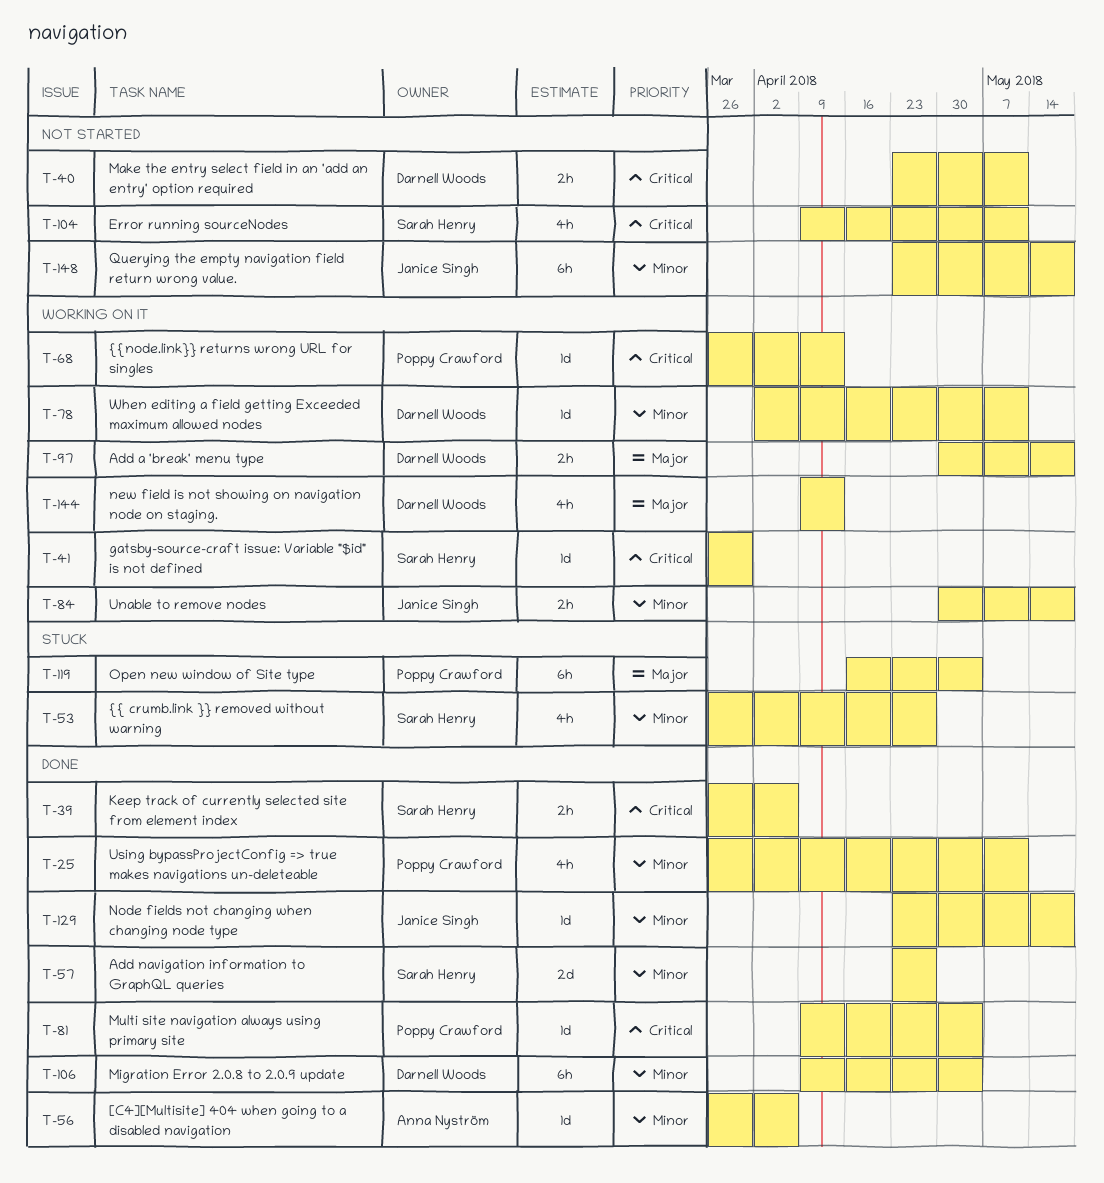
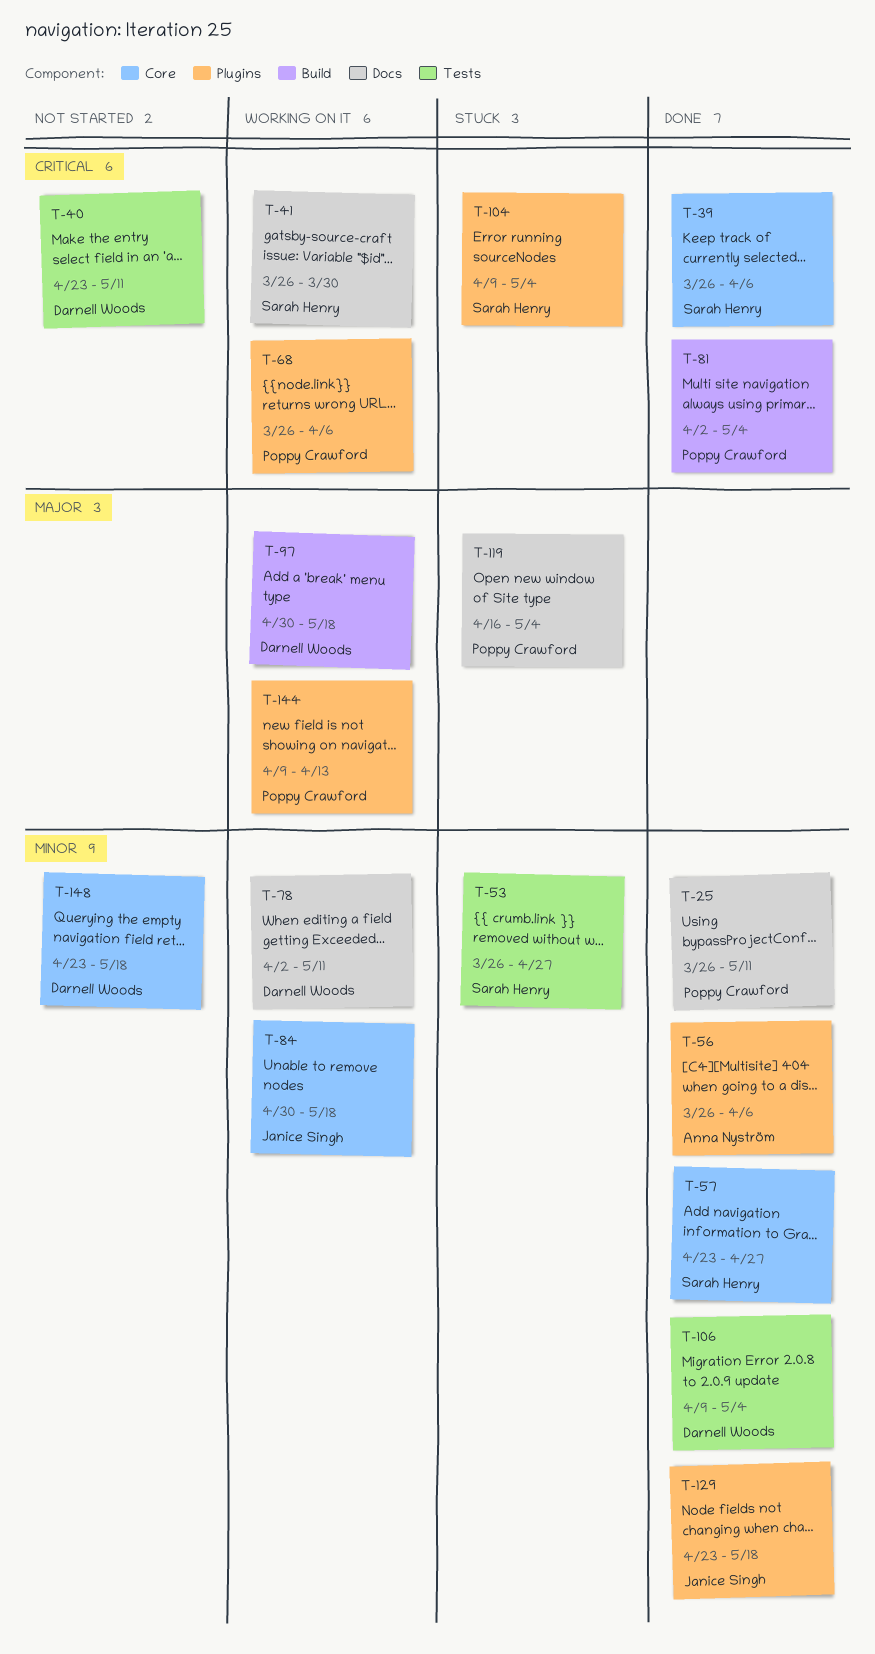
T-68, due: Apr 13 -> Apr 6
T-81, start: Apr 9 -> Apr 2
T-104, status: Not started -> Stuck
T-104, due: May 11 -> May 4
T-144, owner: Darnell Woods -> Poppy Crawford
T-148, owner: Janice Singh -> Darnell Woods

